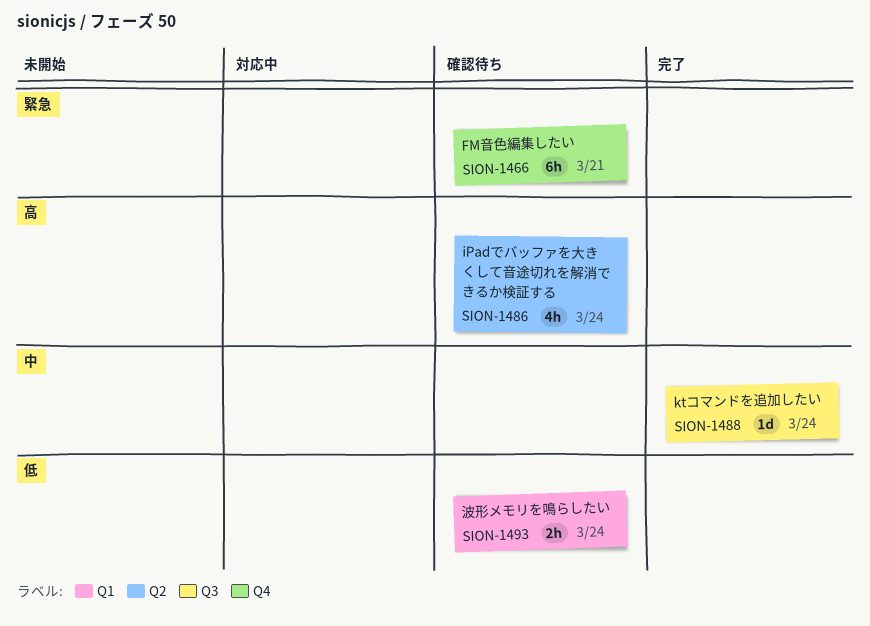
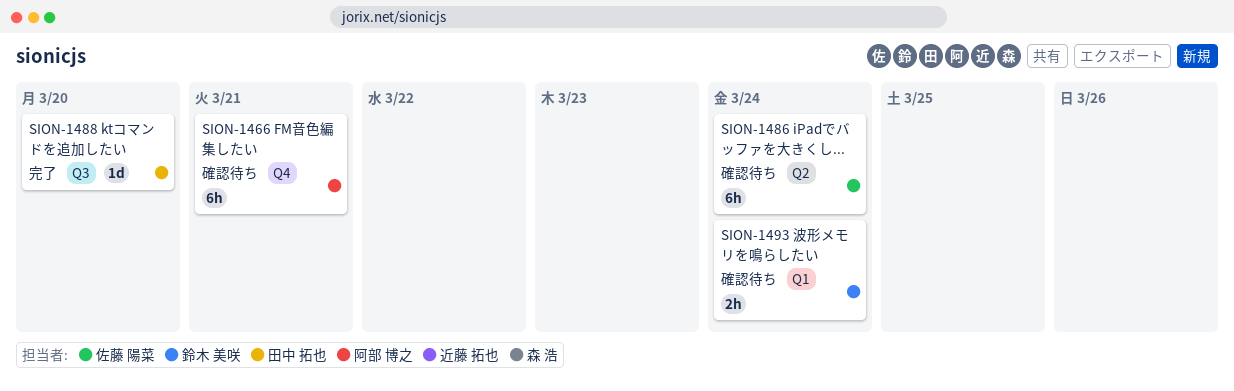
SION-1486, estimate: 4h -> 6h
SION-1488, due: Mar 24 -> Mar 20

